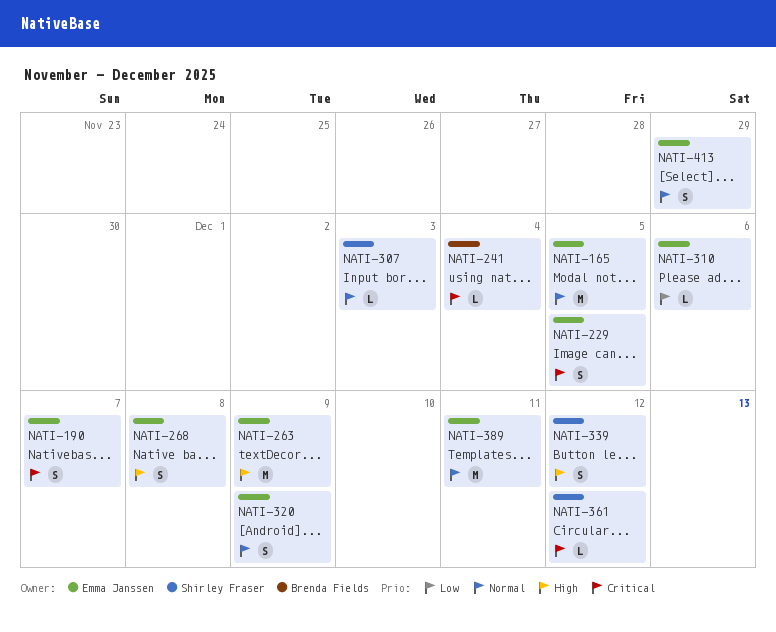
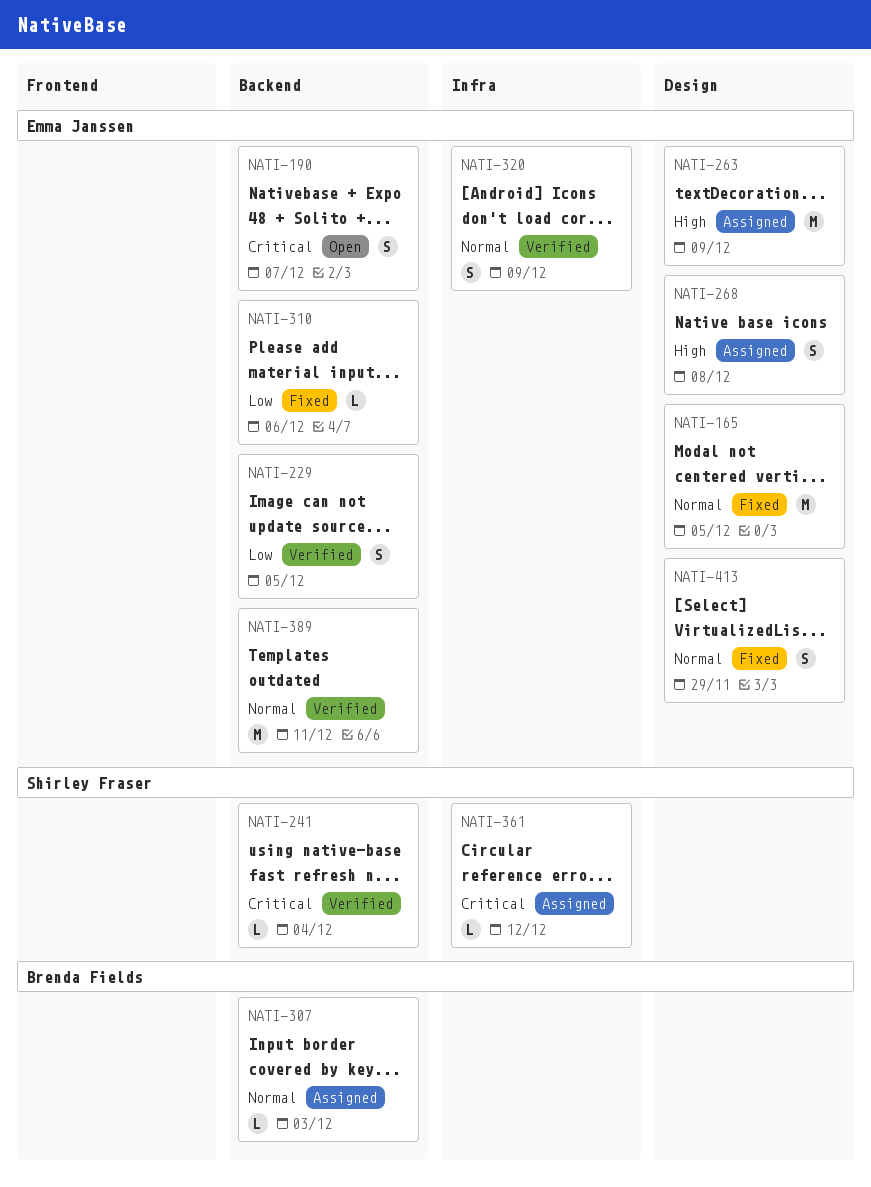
NATI-229, priority: Critical -> Low
NATI-241, owner: Brenda Fields -> Shirley Fraser
NATI-307, owner: Shirley Fraser -> Brenda Fields
NATI-339: present -> none

